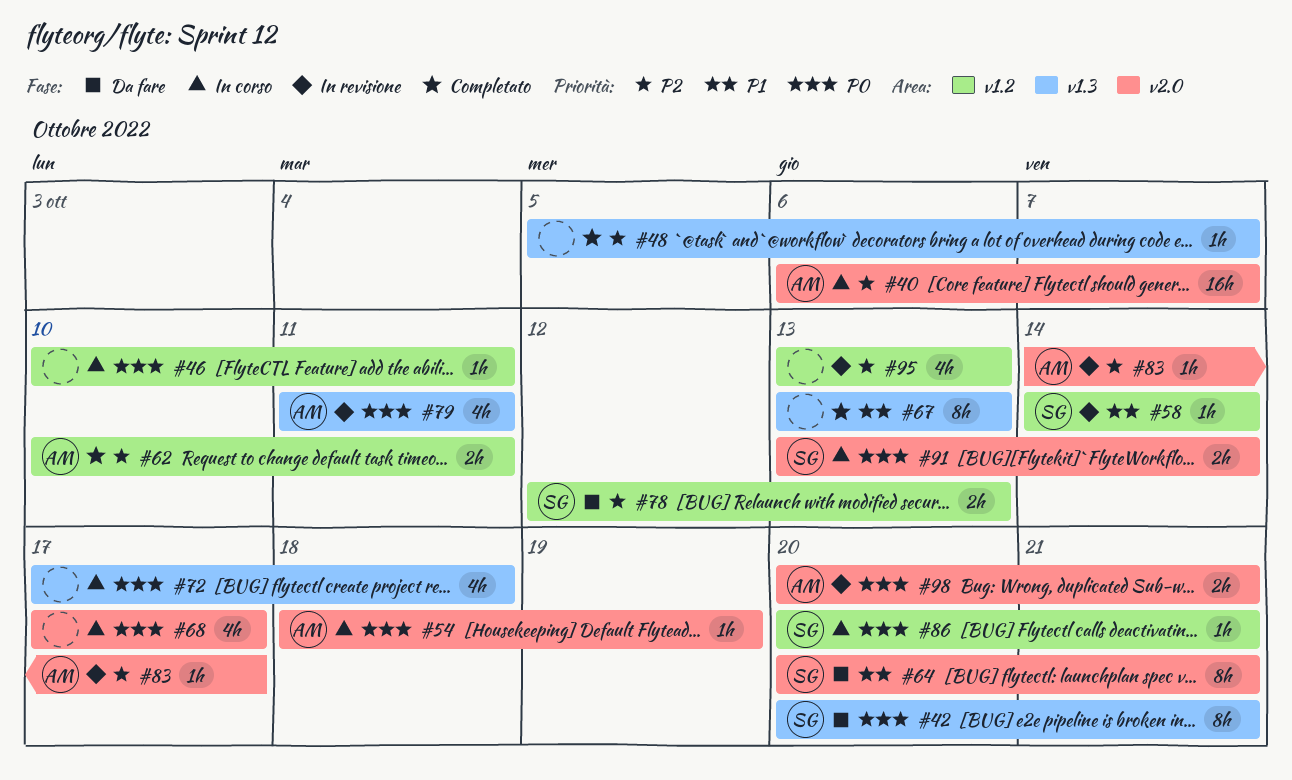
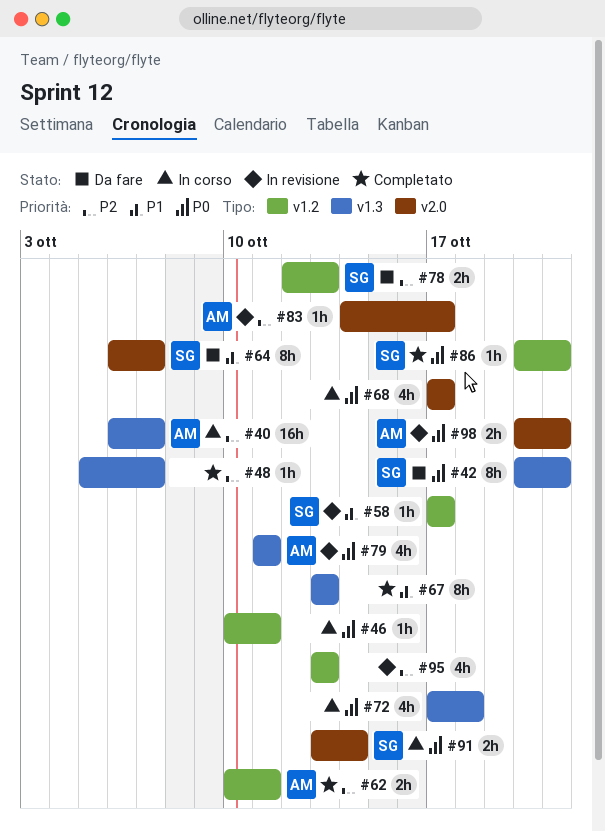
#40, label: v2.0 -> v1.3
#54: present -> none
#58, start: Oct 14 -> Oct 17
#58, due: Oct 14 -> Oct 17
#64, start: Oct 20 -> Oct 6
#64, due: Oct 21 -> Oct 7
#86, status: In corso -> Completato

